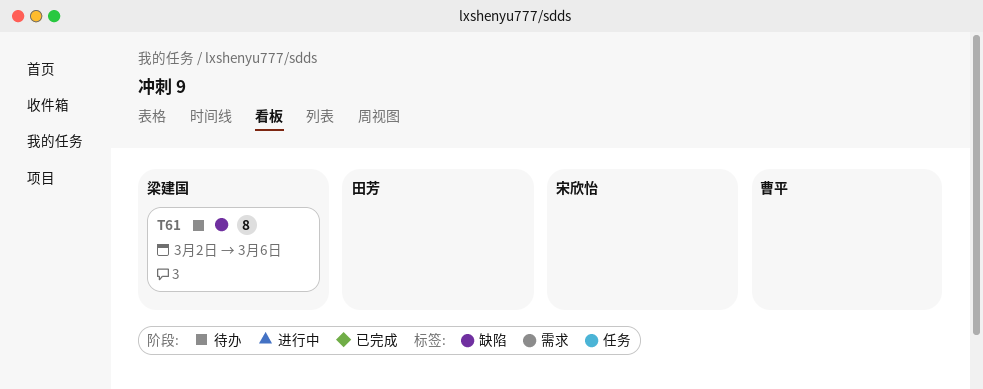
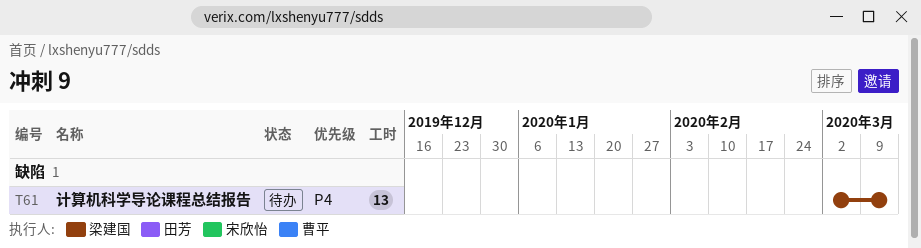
T61, estimate: 8 -> 13
T61, due: Mar 6 -> Mar 13

